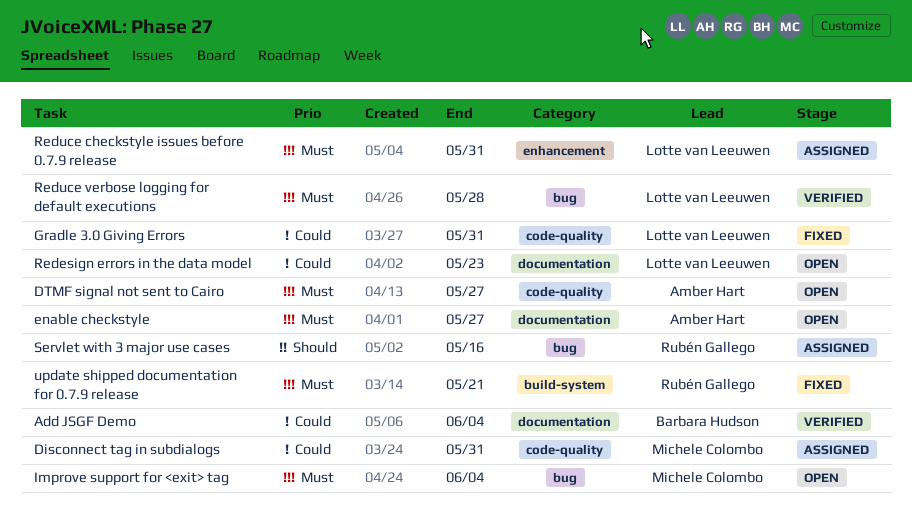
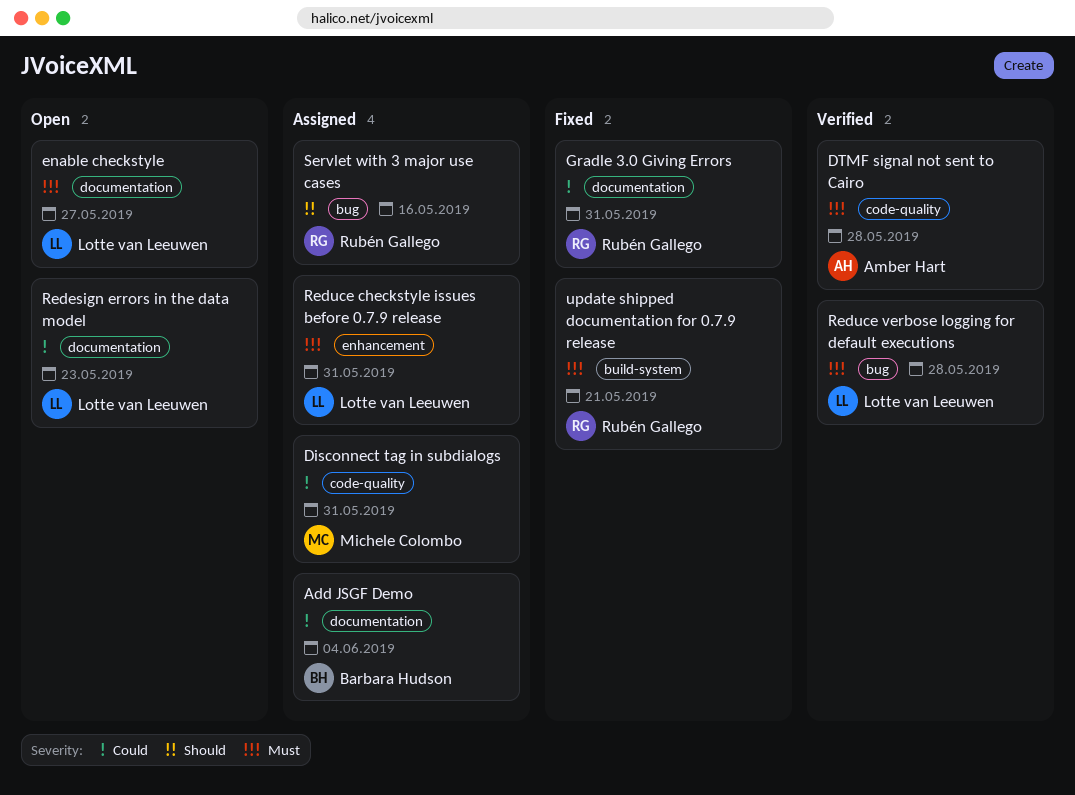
Add JSGF Demo, status: Verified -> Assigned
DTMF signal not sent to Cairo, status: Open -> Verified
DTMF signal not sent to Cairo, due: May 27 -> May 28
enable checkstyle, owner: Amber Hart -> Lotte van Leeuwen
Gradle 3.0 Giving Errors, owner: Lotte van Leeuwen -> Rubén Gallego
Gradle 3.0 Giving Errors, label: code-quality -> documentation
Improve support for <exit> tag: present -> none

